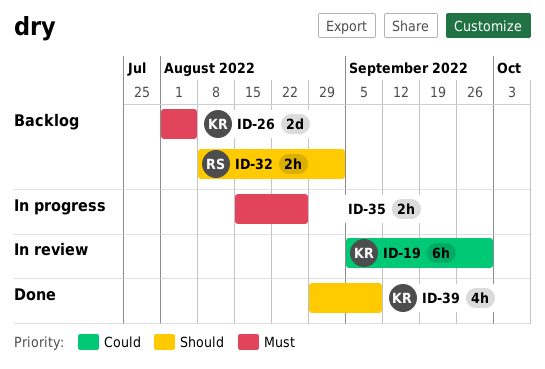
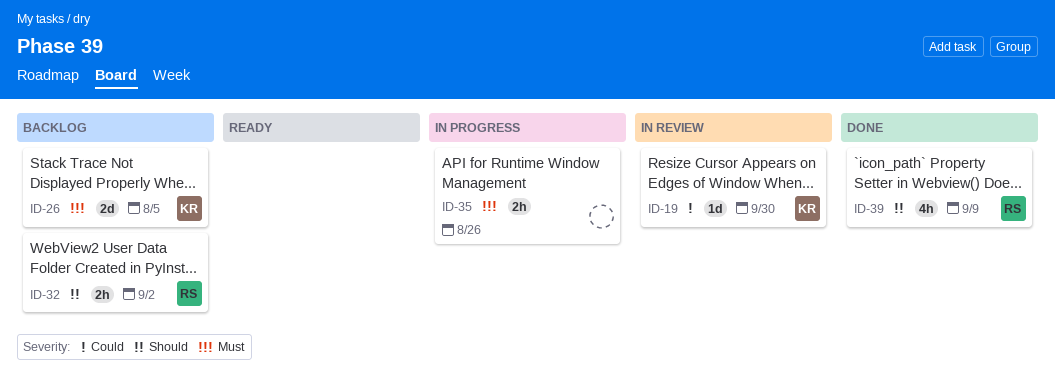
ID-19, estimate: 6h -> 1d
ID-39, owner: KR -> RS

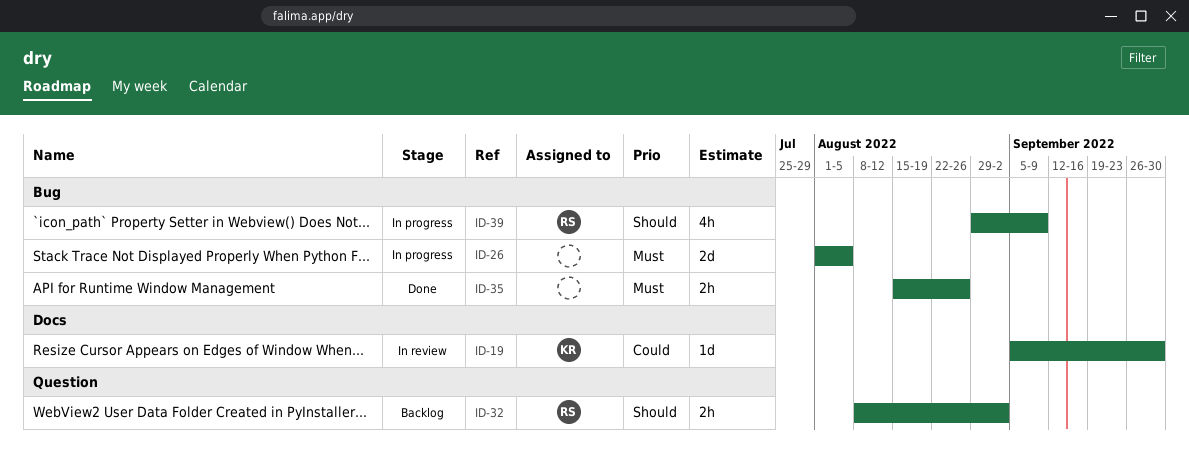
ID-26, status: Backlog -> In progress
ID-26, owner: KR -> none
ID-35, status: In progress -> Done
ID-39, status: Done -> In progress

